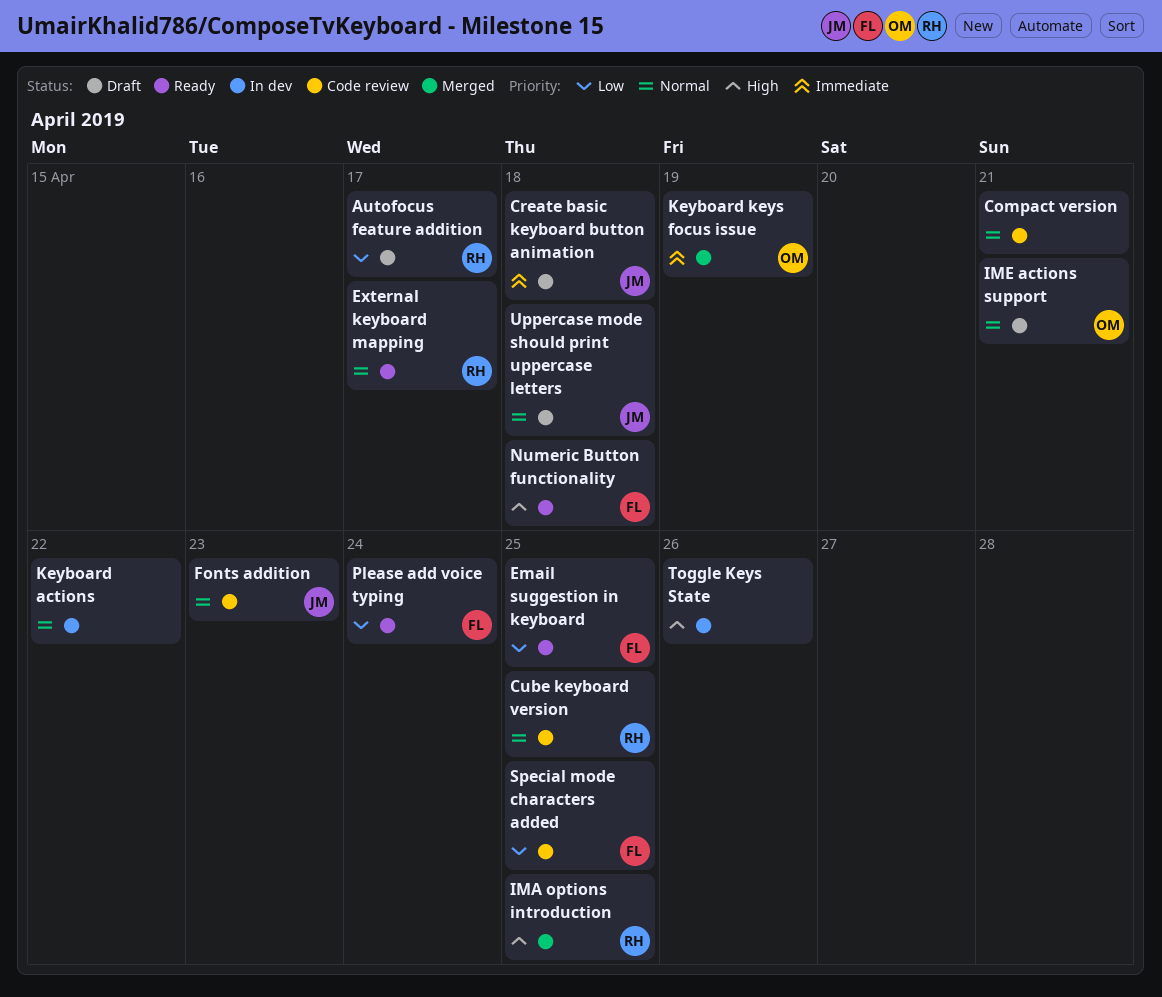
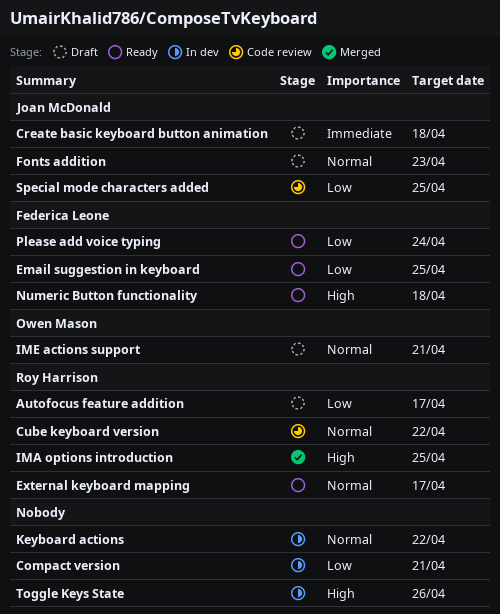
Compact version, status: Code review -> In dev
Compact version, priority: Normal -> Low
Cube keyboard version, due: Apr 25 -> Apr 22
Fonts addition, status: Code review -> Draft
Keyboard keys focus issue: present -> none
Special mode characters added, owner: Federica Leone -> Joan McDonald
Uppercase mode should print uppercase letters: present -> none

